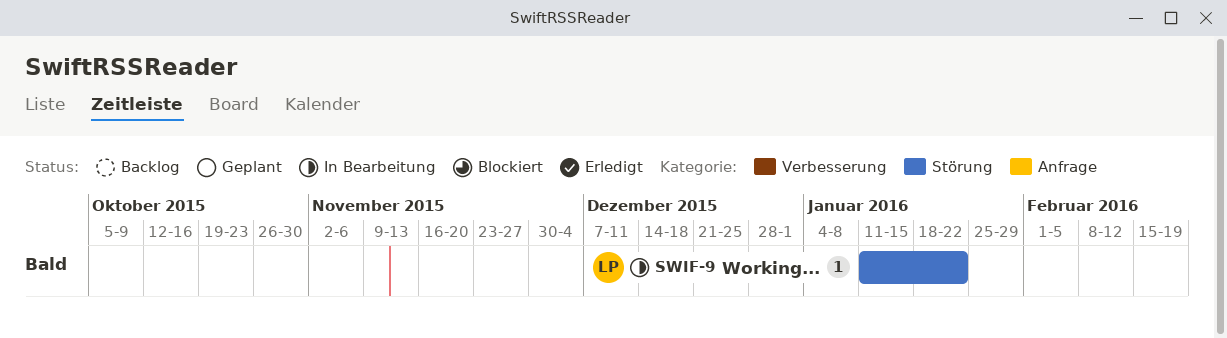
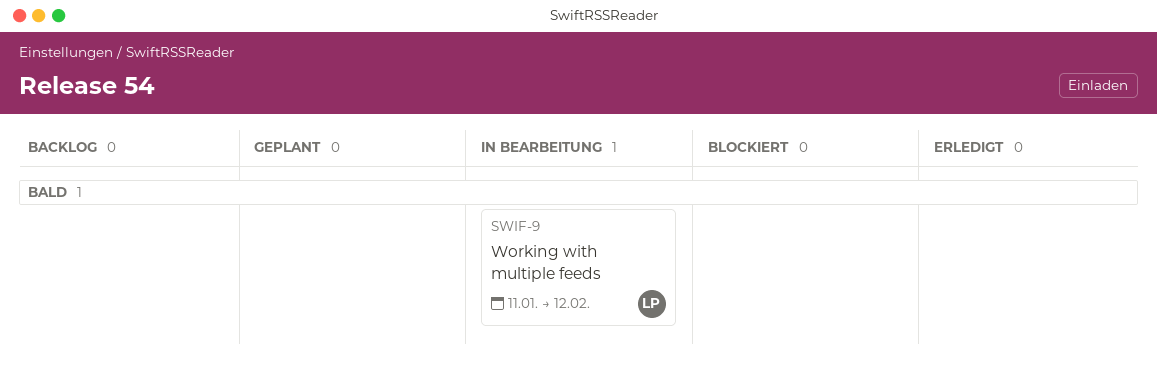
SWIF-9, due: Jan 22 -> Feb 12

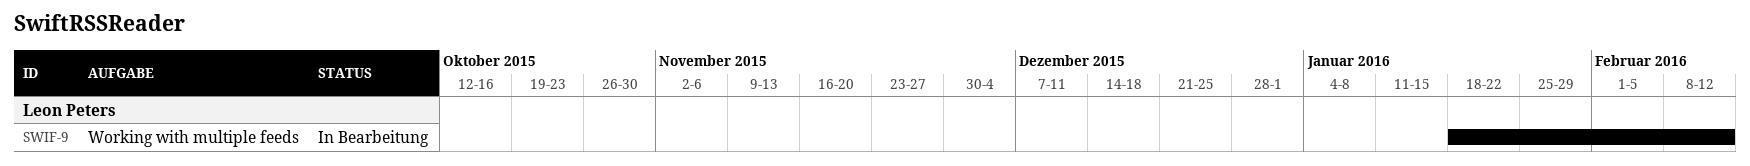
SWIF-9, start: Jan 11 -> Jan 18

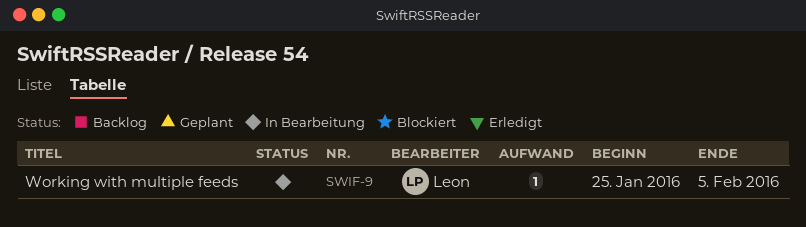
SWIF-9, start: Jan 18 -> Jan 25
SWIF-9, due: Feb 12 -> Feb 5

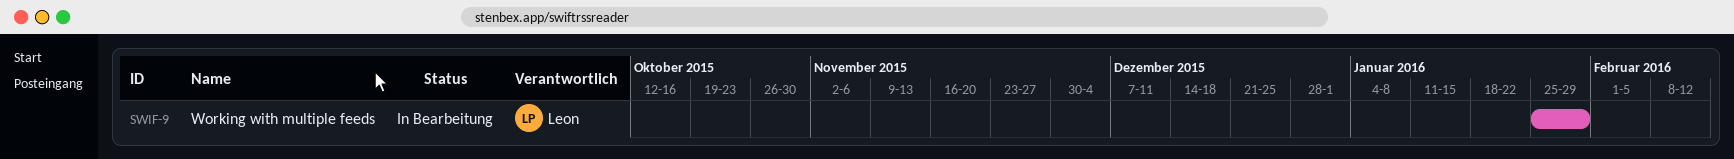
SWIF-9, due: Feb 5 -> Jan 29

